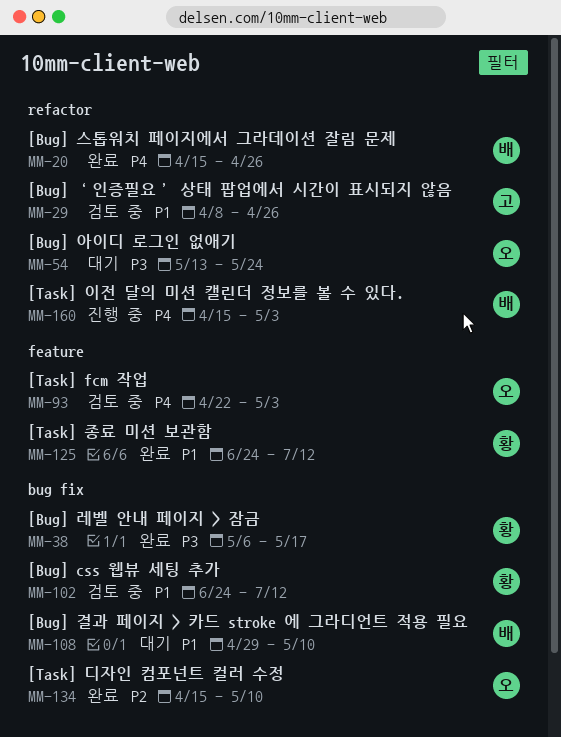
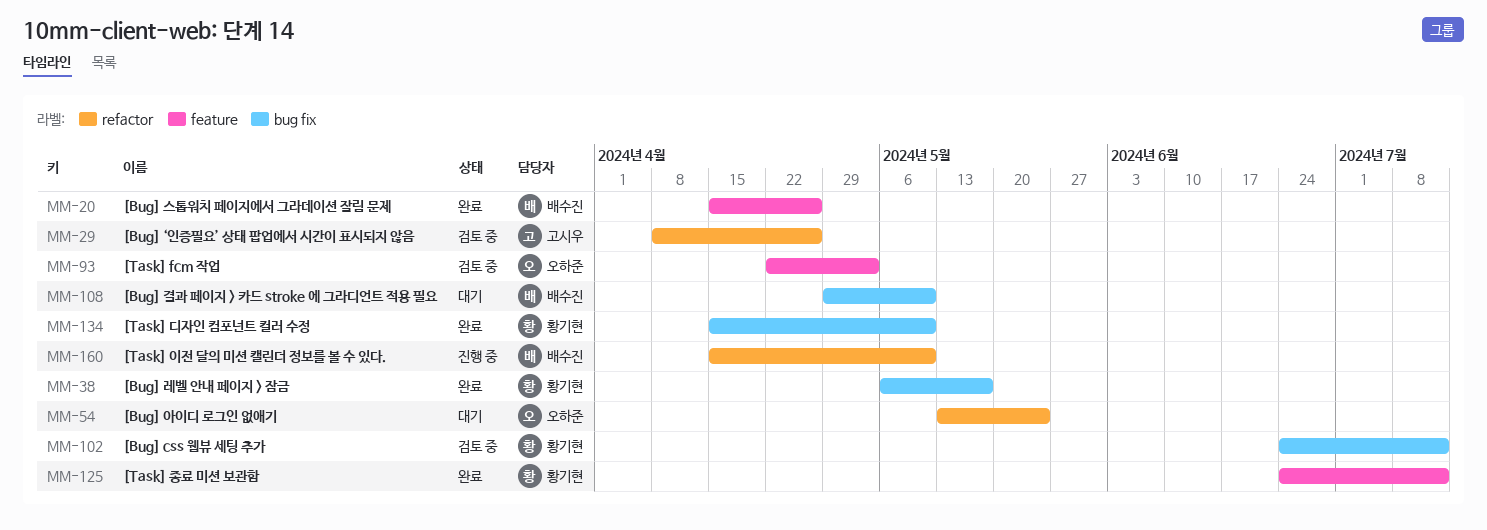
MM-20, label: refactor -> feature
MM-134, owner: 오하준 -> 황기현
MM-160, due: May 3 -> May 10

